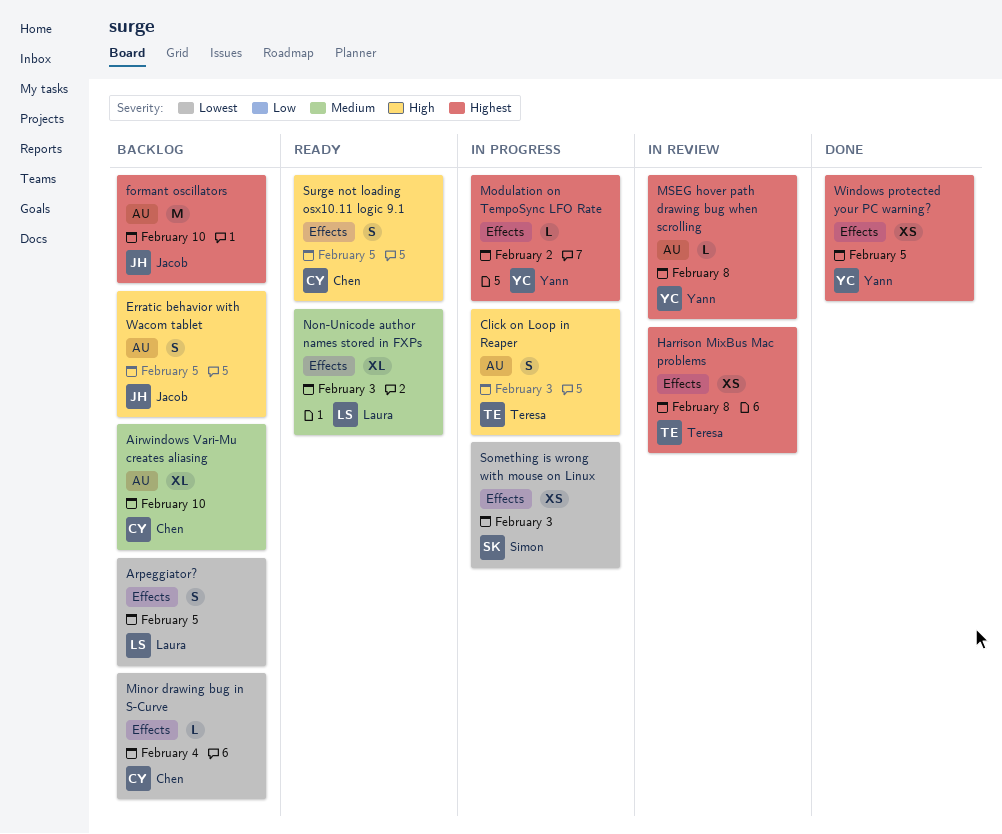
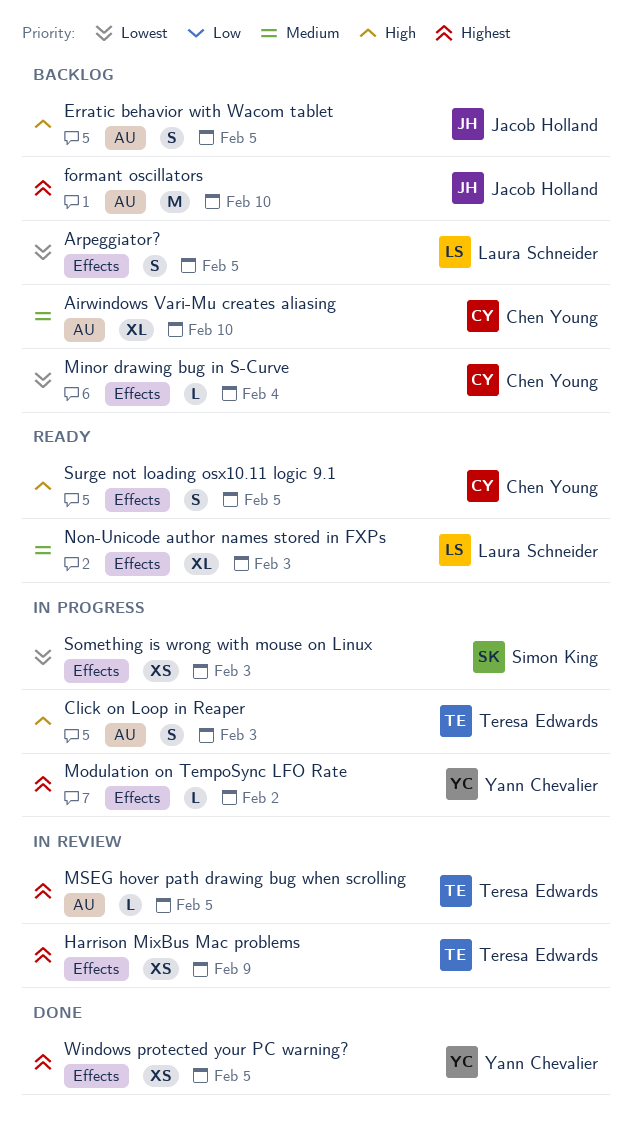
Harrison MixBus Mac problems, due: Feb 8 -> Feb 9
MSEG hover path drawing bug when scrolling, owner: Yann Chevalier -> Teresa Edwards
MSEG hover path drawing bug when scrolling, due: Feb 8 -> Feb 5

